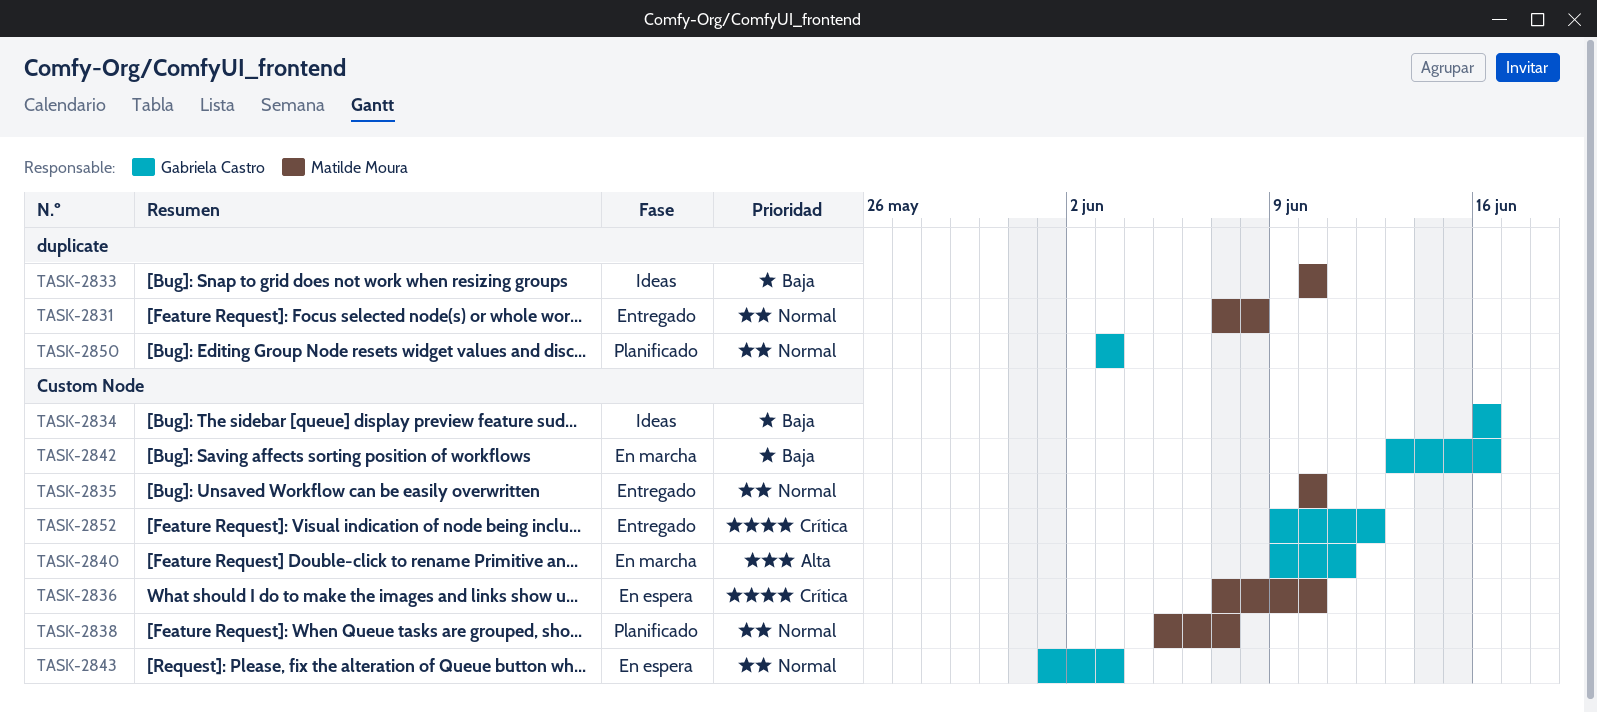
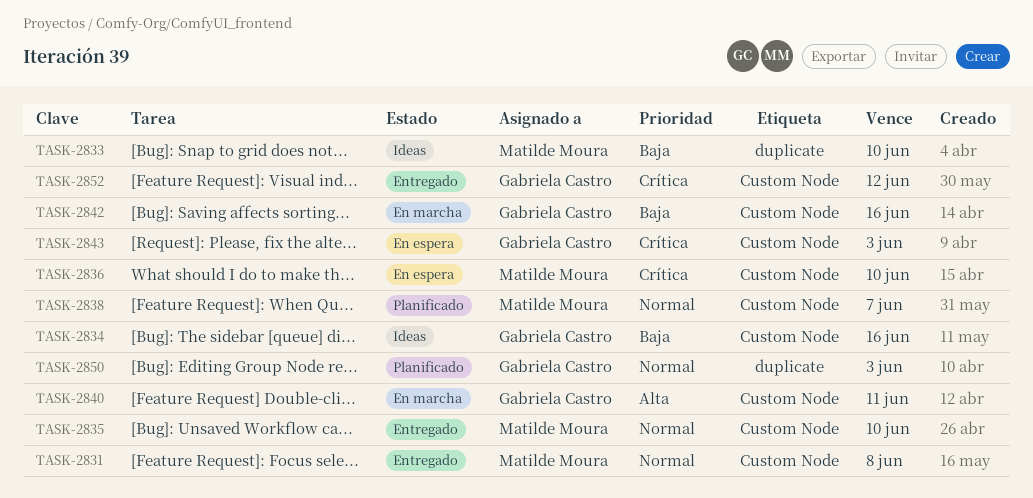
TASK-2831, label: duplicate -> Custom Node
TASK-2843, priority: Normal -> Crítica

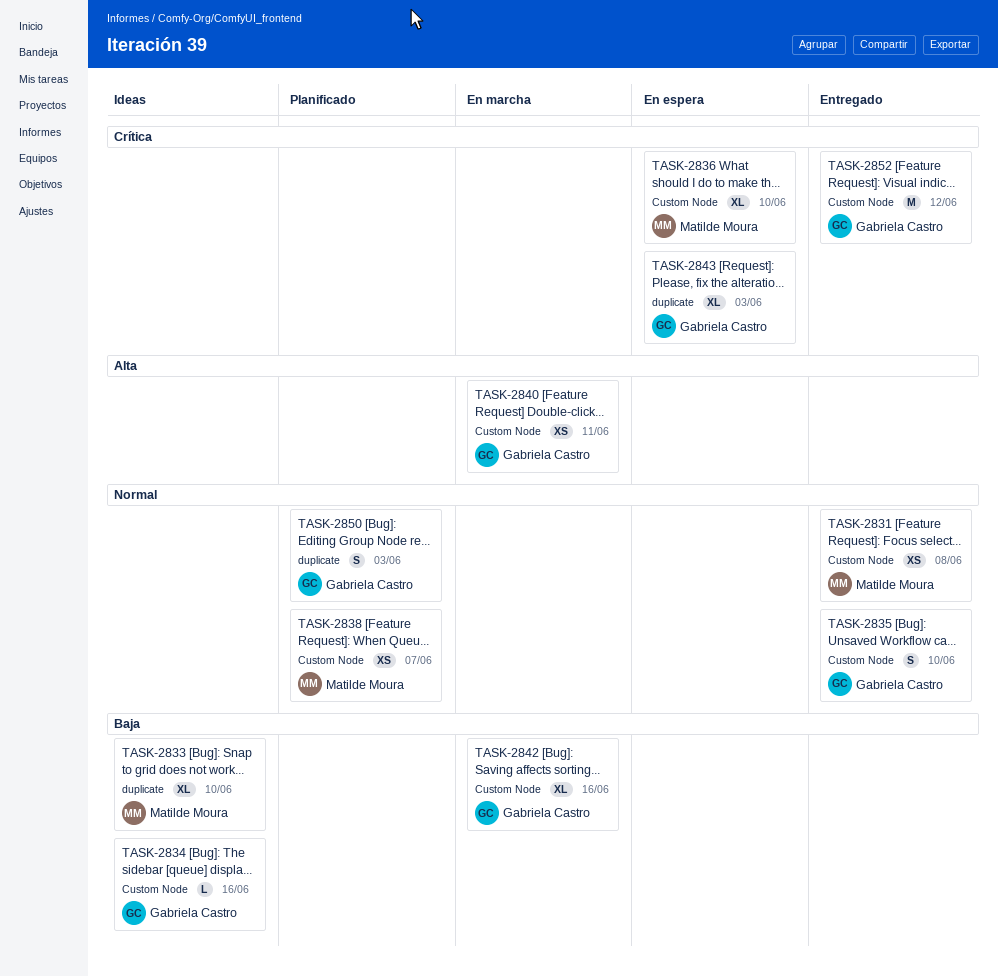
TASK-2835, owner: Matilde Moura -> Gabriela Castro
TASK-2843, label: Custom Node -> duplicate

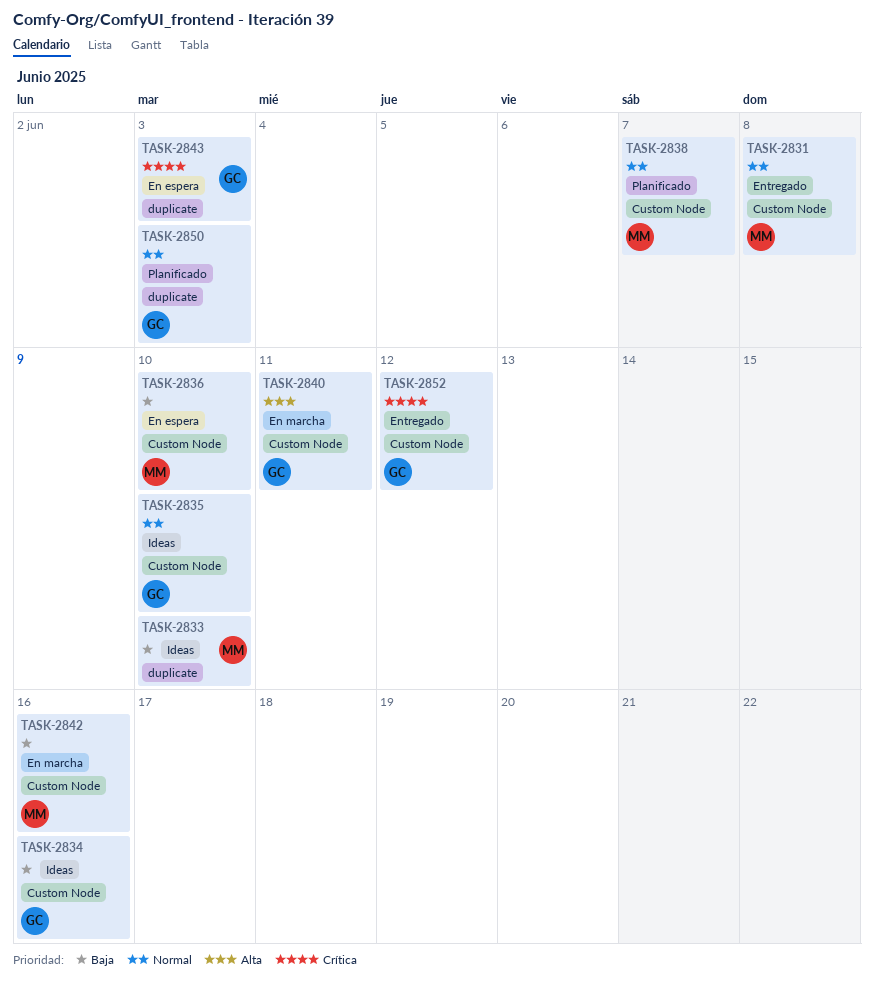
TASK-2835, status: Entregado -> Ideas
TASK-2836, priority: Crítica -> Baja
TASK-2842, owner: Gabriela Castro -> Matilde Moura

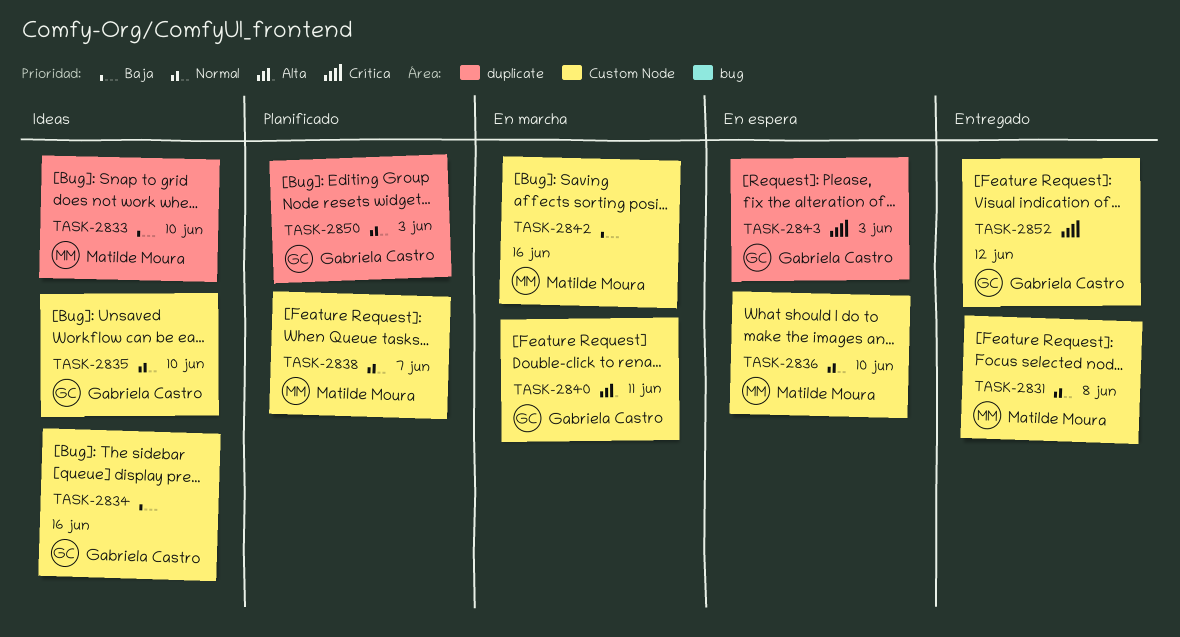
TASK-2836, priority: Baja -> Normal

